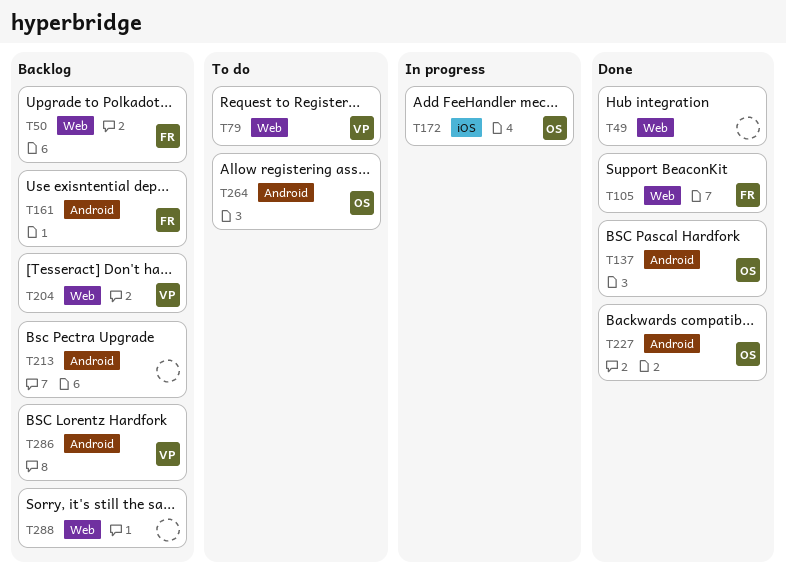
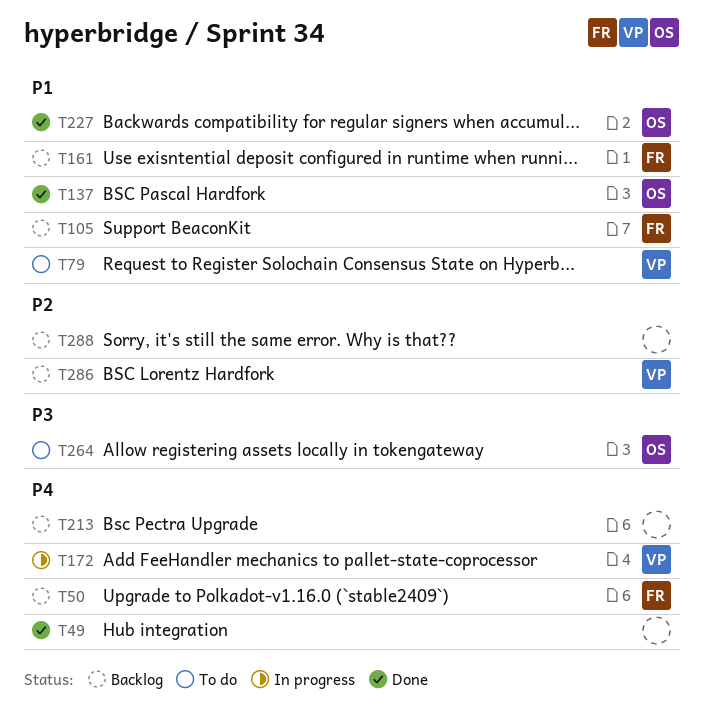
T105, status: Done -> Backlog
T172, owner: OS -> VP
T204: present -> none

